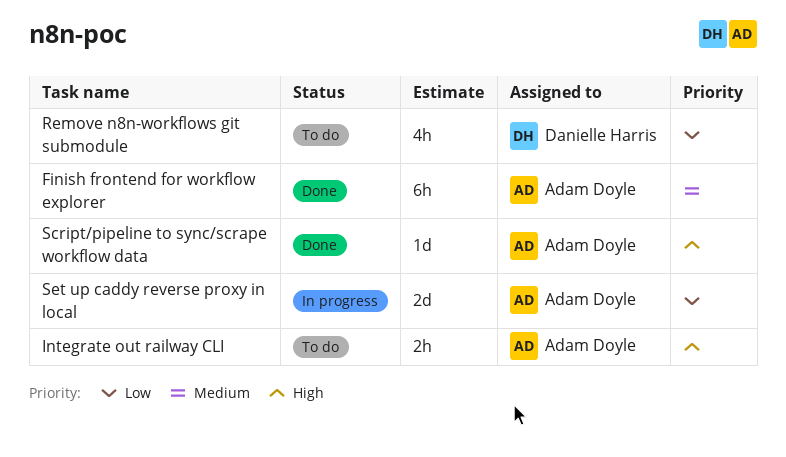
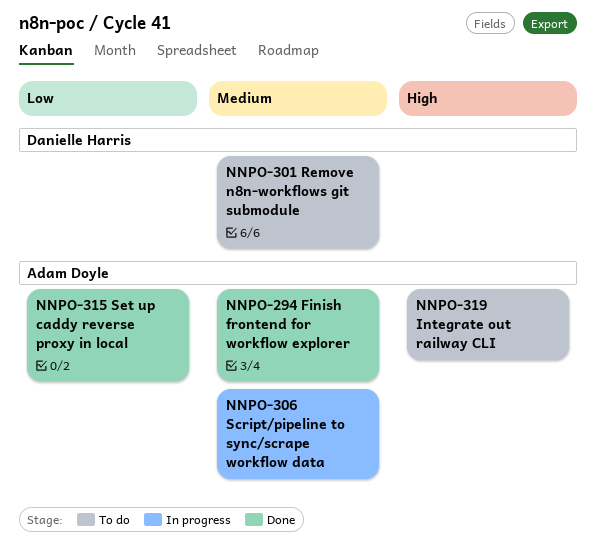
Remove n8n-workflows git submodule, priority: Low -> Medium
Script/pipeline to sync/scrape workflow data, status: Done -> In progress
Script/pipeline to sync/scrape workflow data, priority: High -> Medium
Set up caddy reverse proxy in local, status: In progress -> Done

